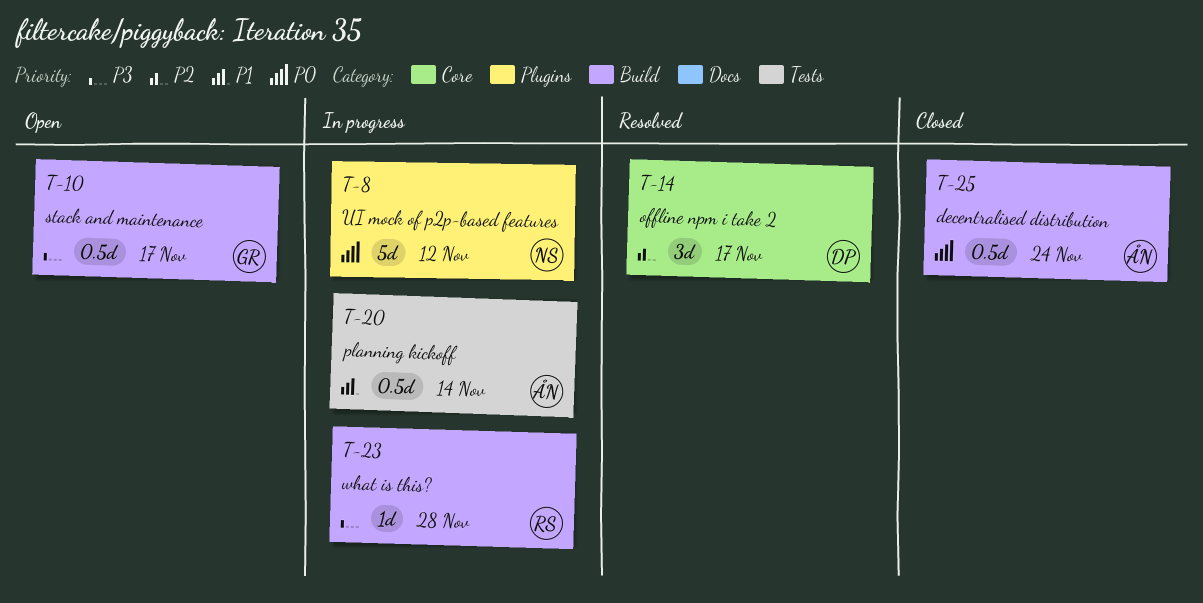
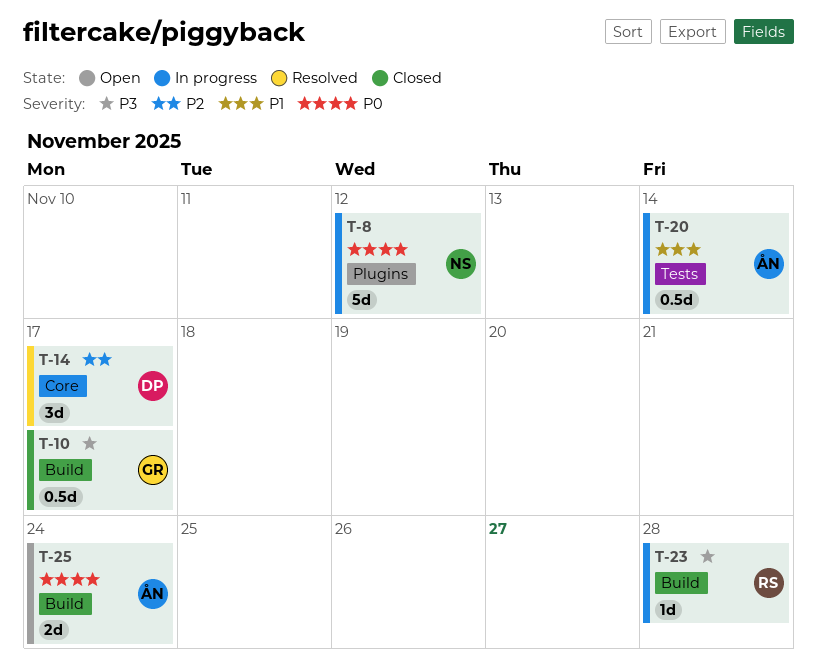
T-10, status: Open -> Closed
T-25, status: Closed -> Open
T-25, estimate: 0.5d -> 2d

